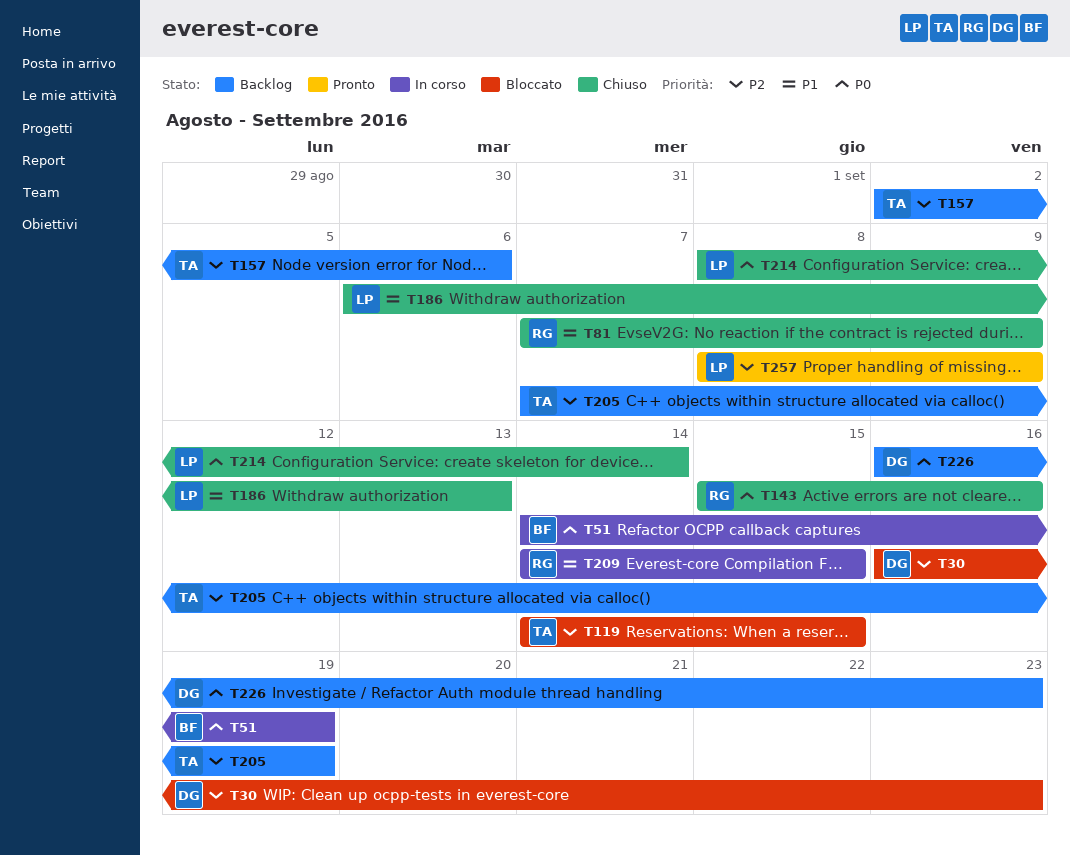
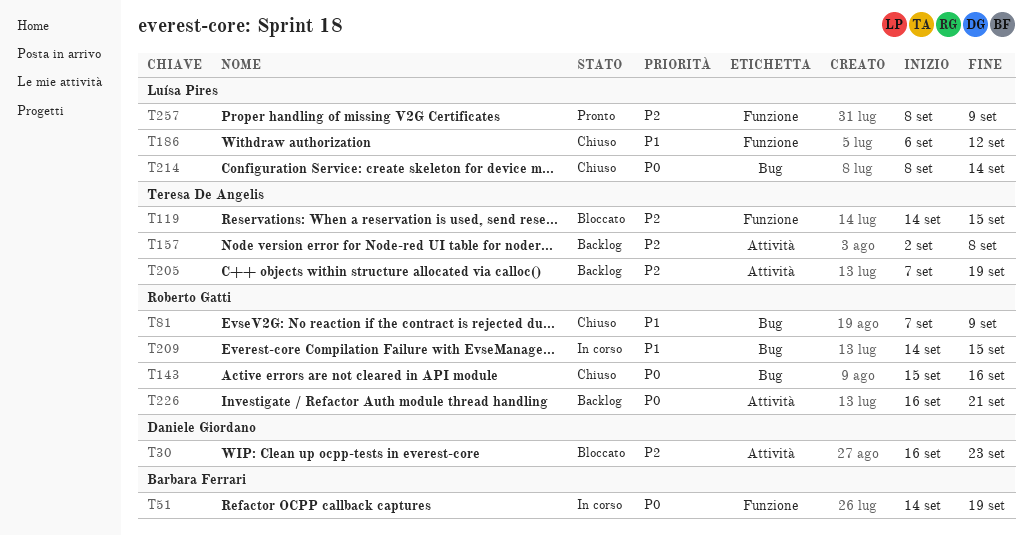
T157, due: Sep 6 -> Sep 8
T186, due: Sep 13 -> Sep 12
T226, owner: Daniele Giordano -> Roberto Gatti
T226, due: Sep 23 -> Sep 21

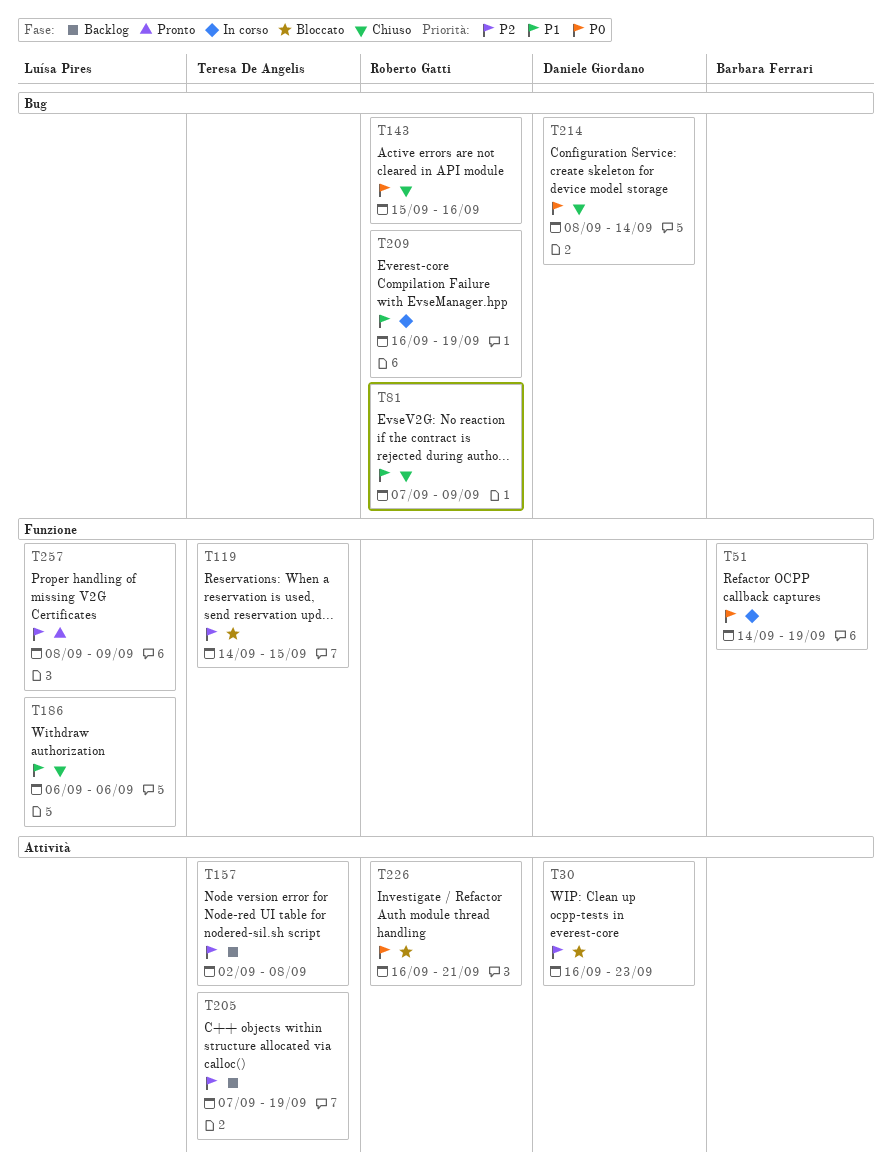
T186, due: Sep 12 -> Sep 6
T209, start: Sep 14 -> Sep 16
T209, due: Sep 15 -> Sep 19
T214, owner: Luísa Pires -> Daniele Giordano
T226, status: Backlog -> Bloccato

